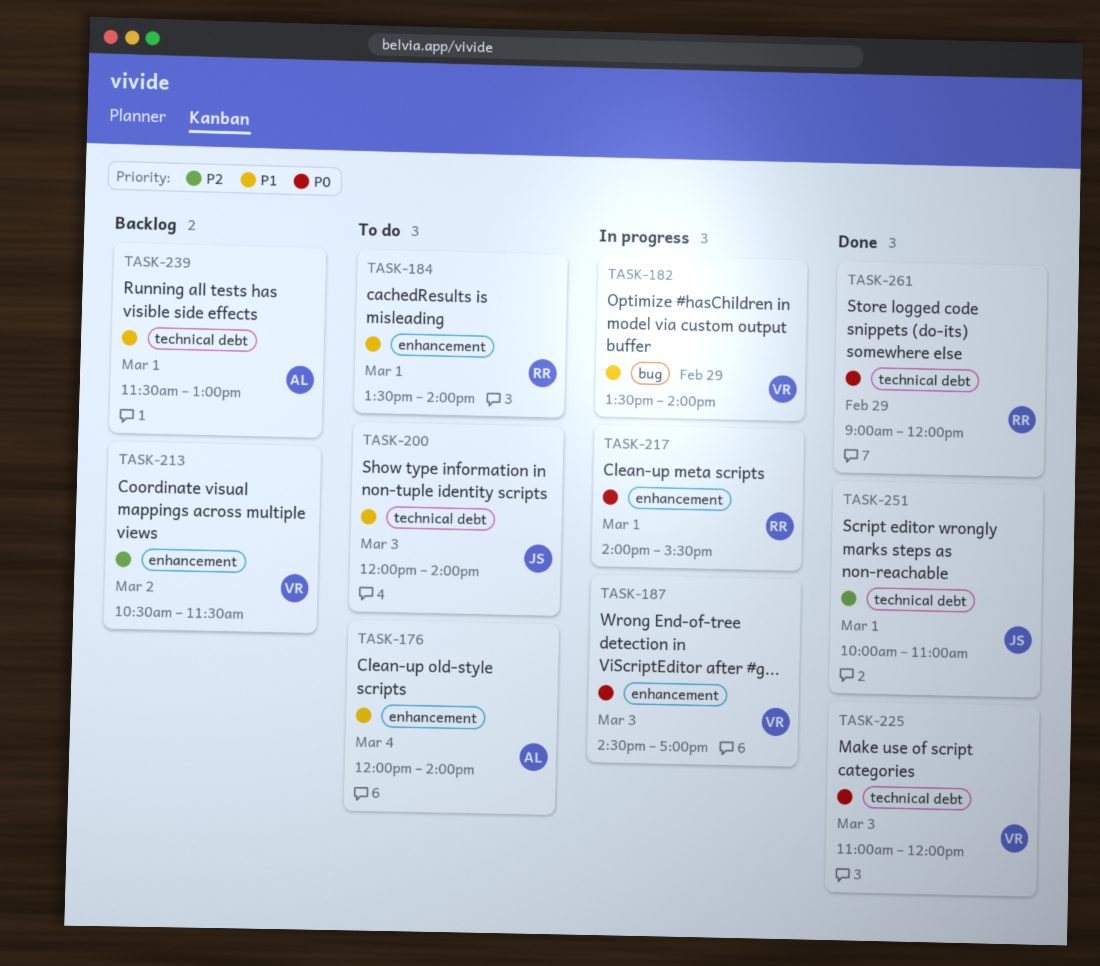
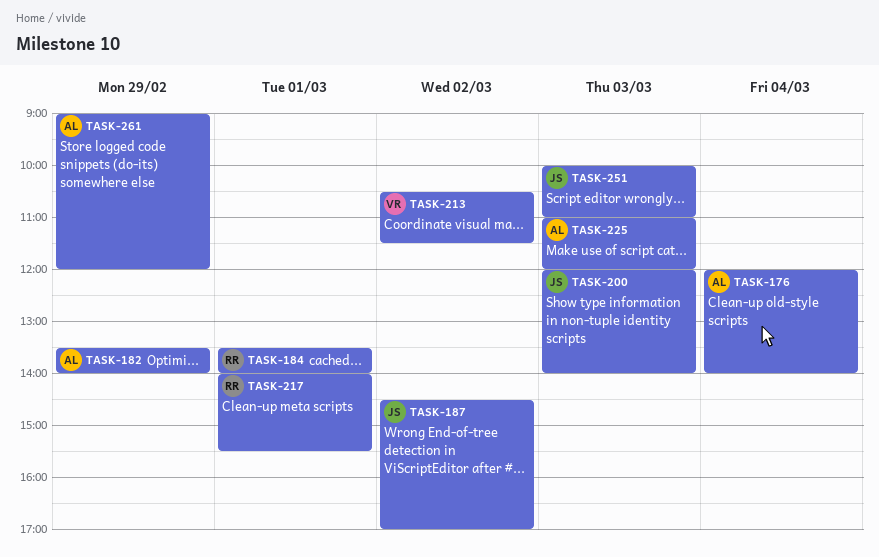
TASK-182, owner: VR -> AL
TASK-187, owner: VR -> JS
TASK-187, day: Mar 3 -> Mar 2
TASK-225, owner: VR -> AL
TASK-239: present -> none
TASK-251, day: Mar 1 -> Mar 3
TASK-261, owner: RR -> AL

